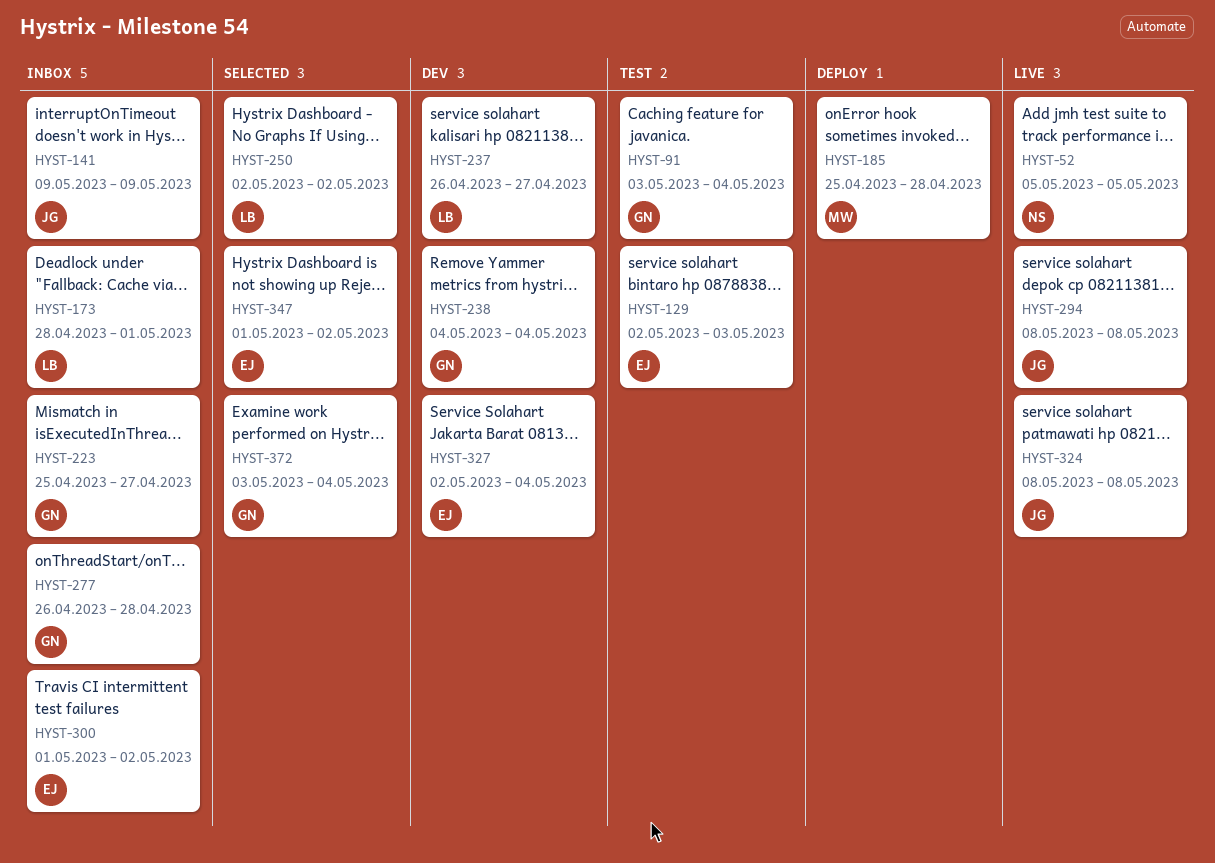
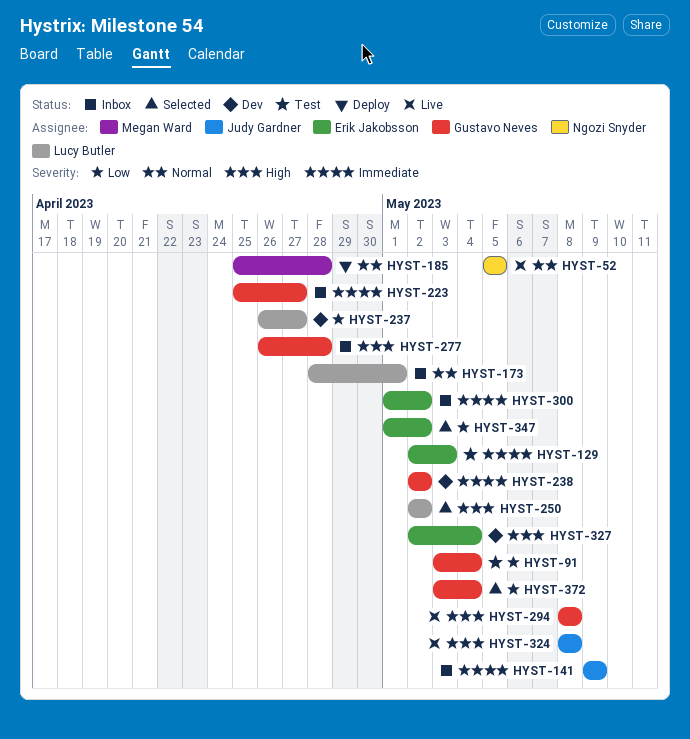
HYST-238, start: May 4 -> May 2
HYST-238, due: May 4 -> May 2
HYST-294, owner: Judy Gardner -> Gustavo Neves

